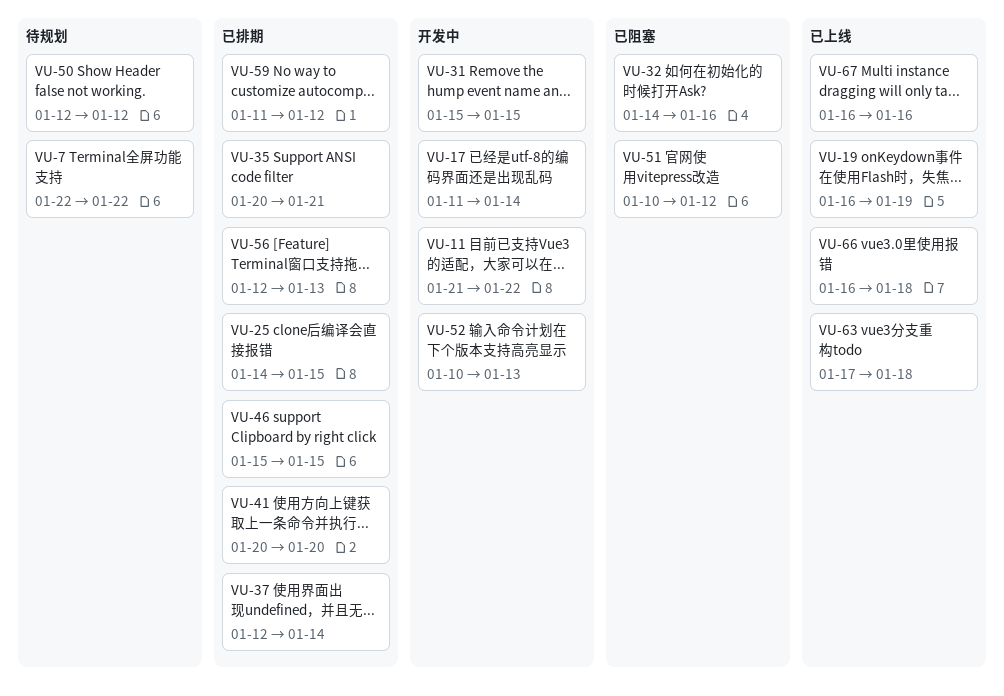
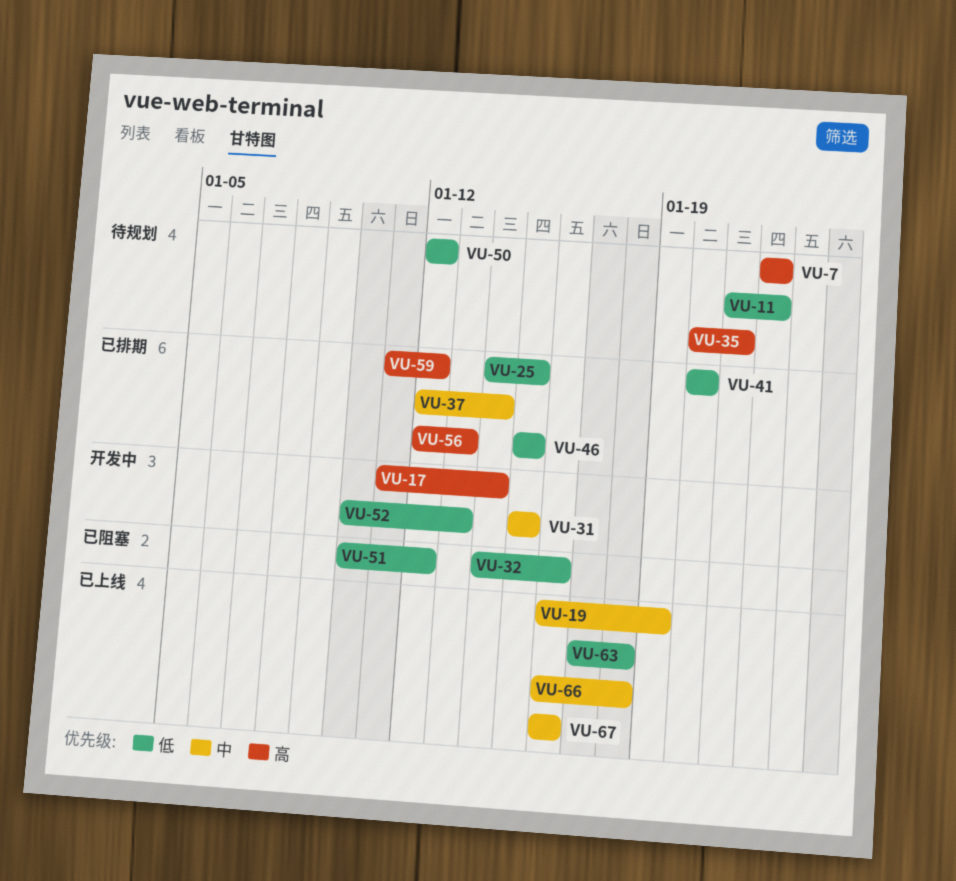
VU-11, status: 开发中 -> 待规划
VU-35, status: 已排期 -> 待规划

